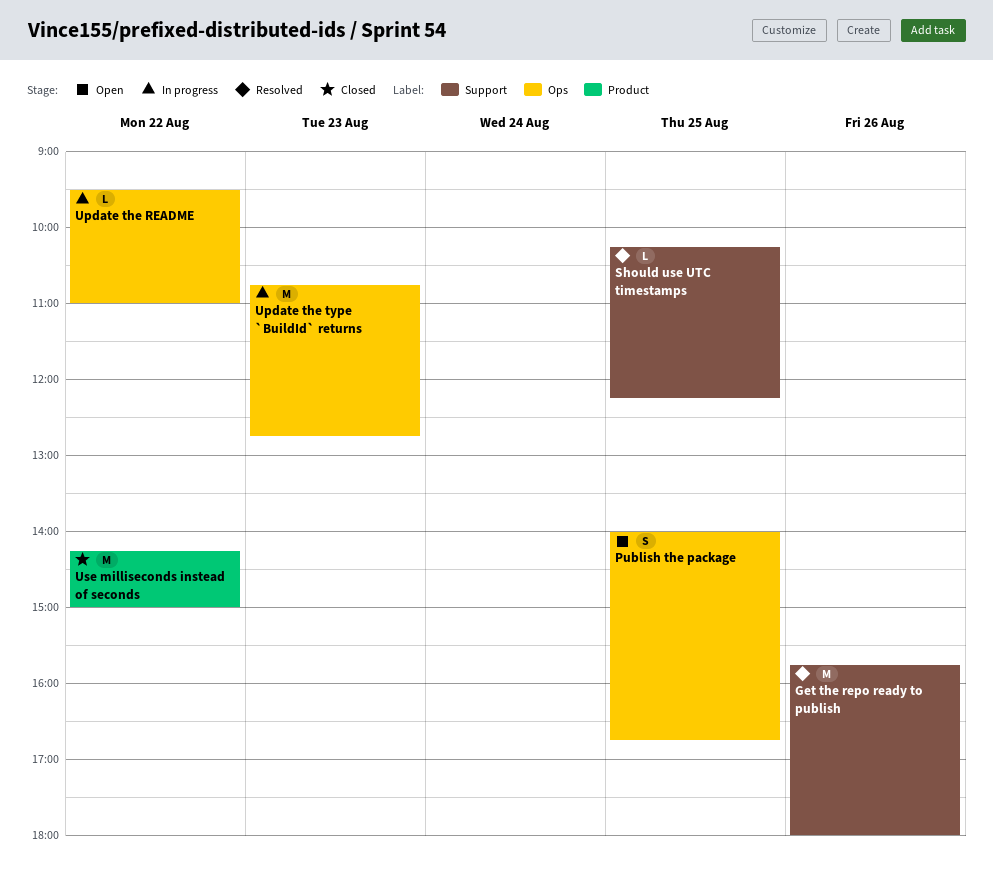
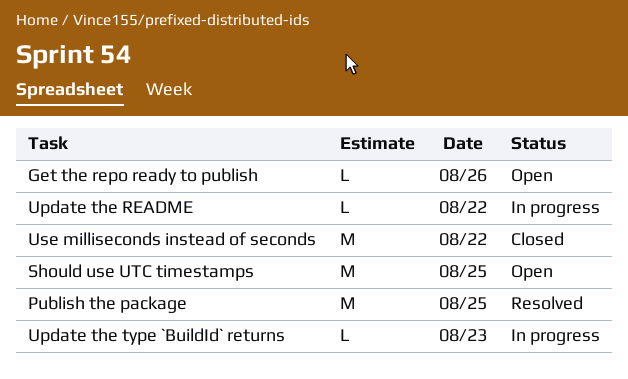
Get the repo ready to publish, status: Resolved -> Open
Get the repo ready to publish, estimate: M -> L
Publish the package, status: Open -> Resolved
Publish the package, estimate: S -> M
Should use UTC timestamps, status: Resolved -> Open
Should use UTC timestamps, estimate: L -> M
Update the type `BuildId` returns, estimate: M -> L

